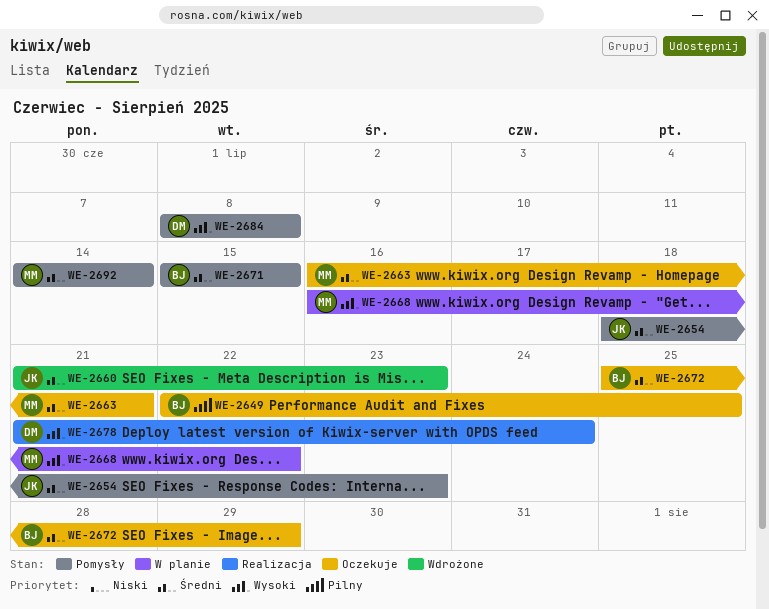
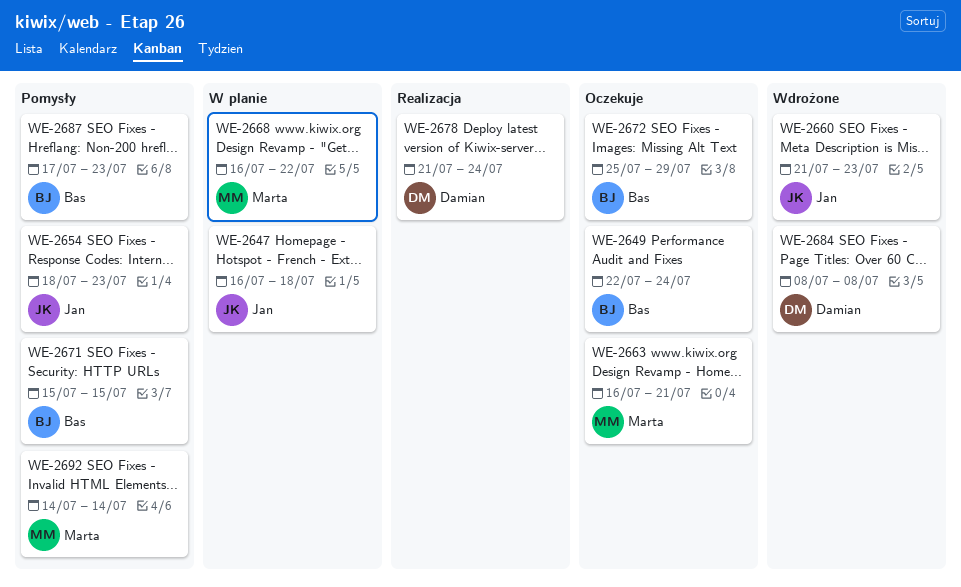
WE-2647: none -> present
WE-2649, due: Jul 25 -> Jul 24
WE-2684, status: Pomysły -> Wdrożone
WE-2687: none -> present

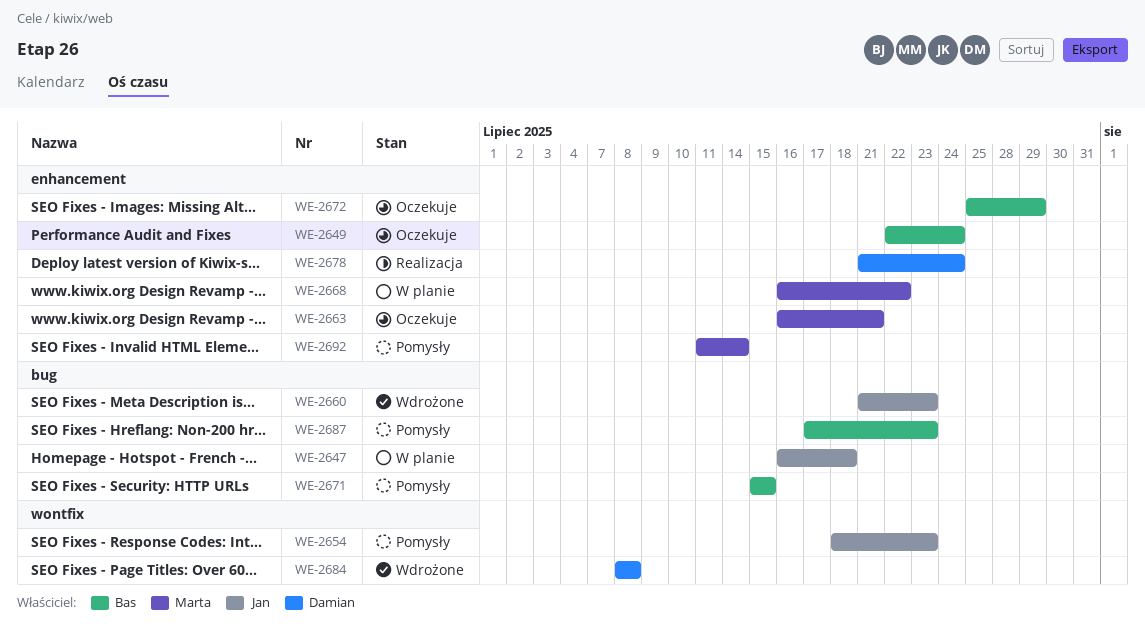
WE-2692, start: Jul 14 -> Jul 11

